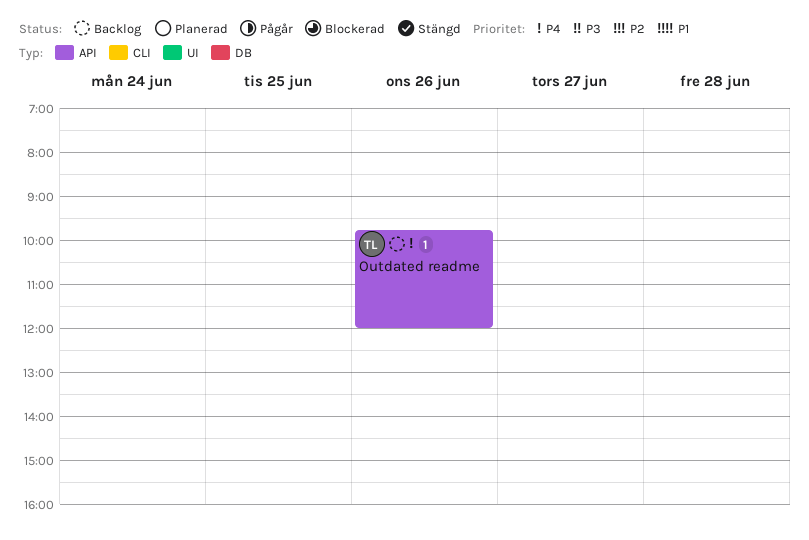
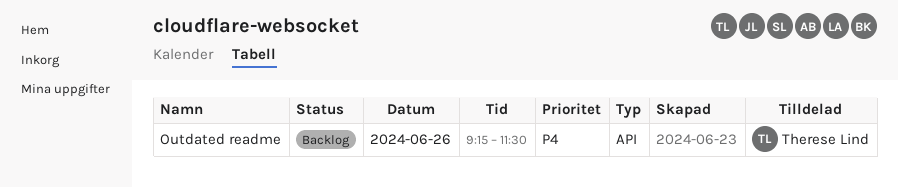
Outdated readme, begins: 09:45 -> 09:15
Outdated readme, ends: 12:00 -> 11:30

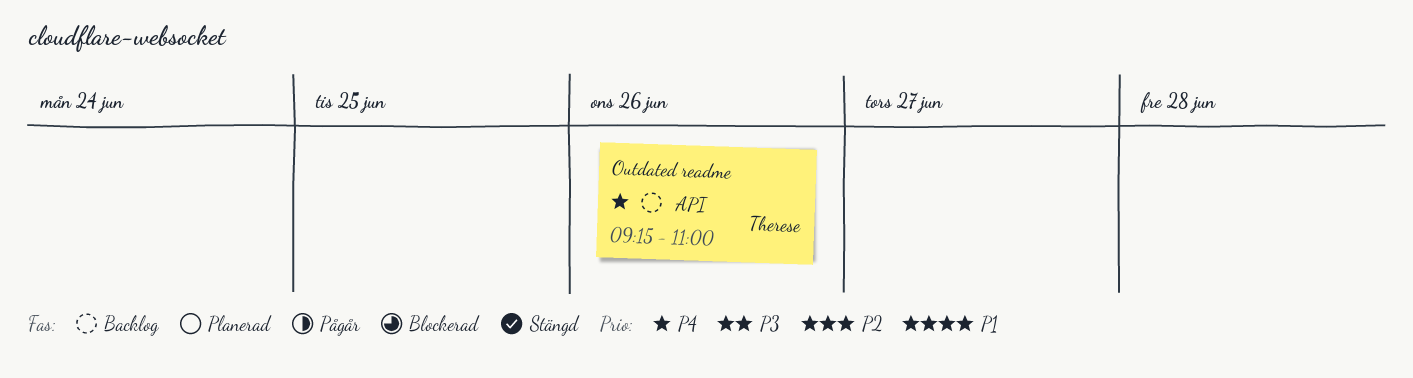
Outdated readme, ends: 11:30 -> 11:00

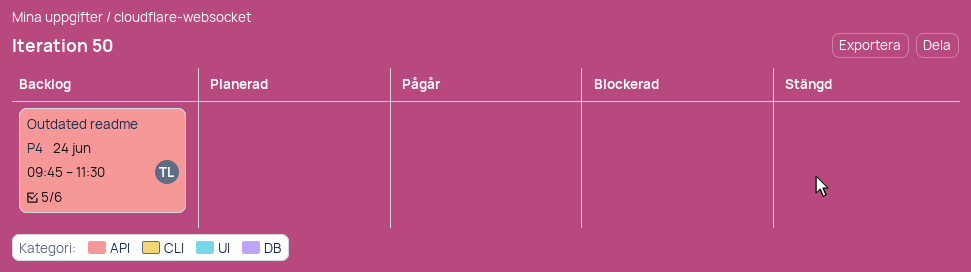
Outdated readme, day: Jun 26 -> Jun 24
Outdated readme, begins: 09:15 -> 09:45
Outdated readme, ends: 11:00 -> 11:30

